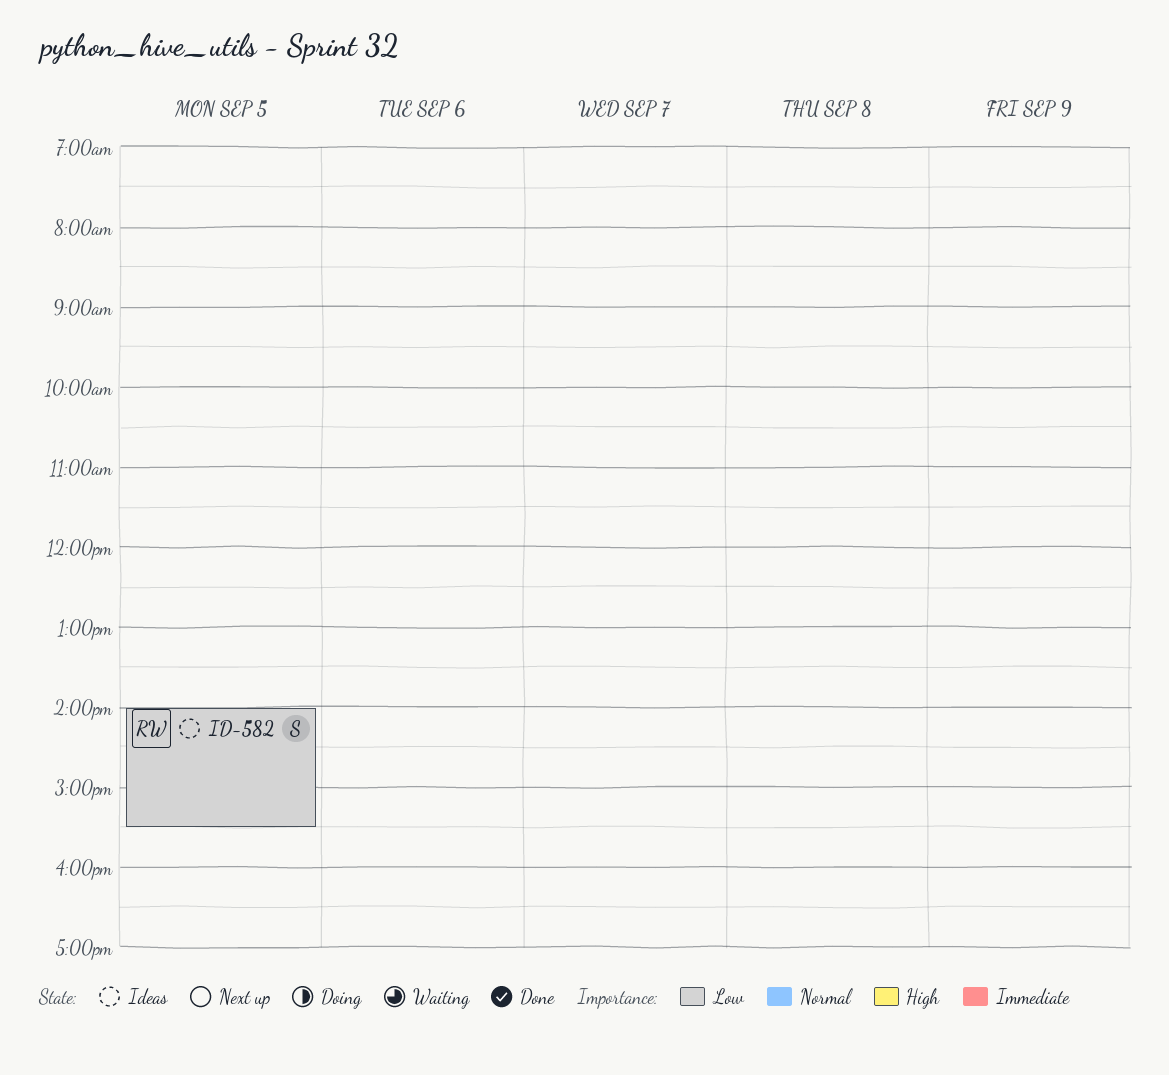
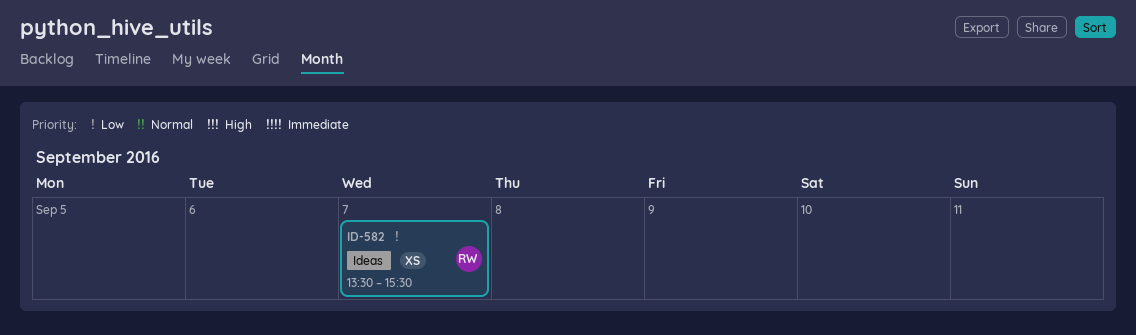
ID-582, estimate: S -> XS
ID-582, day: Sep 5 -> Sep 7
ID-582, begins: 14:00 -> 13:30

